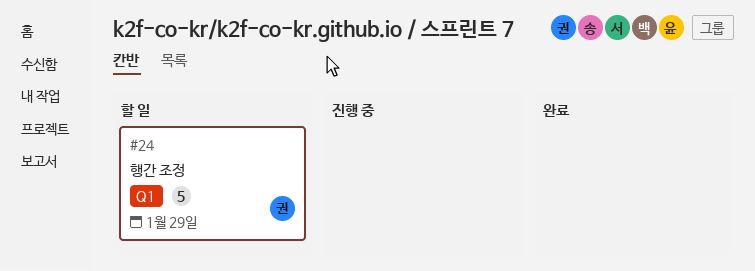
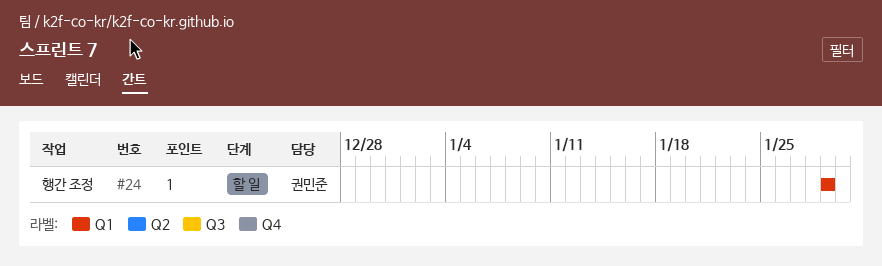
#24, estimate: 5 -> 1

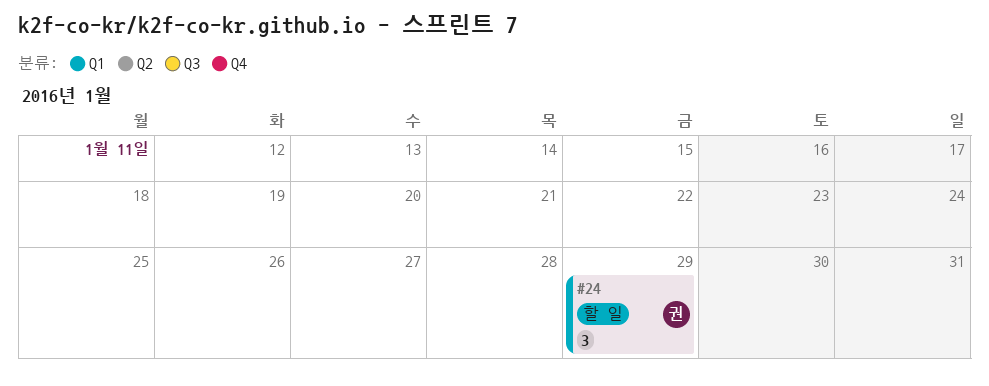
#24, estimate: 1 -> 3

